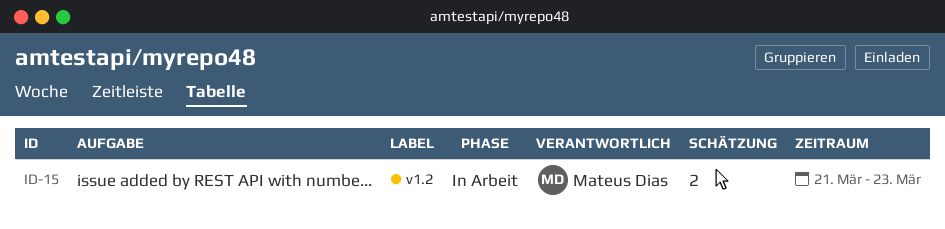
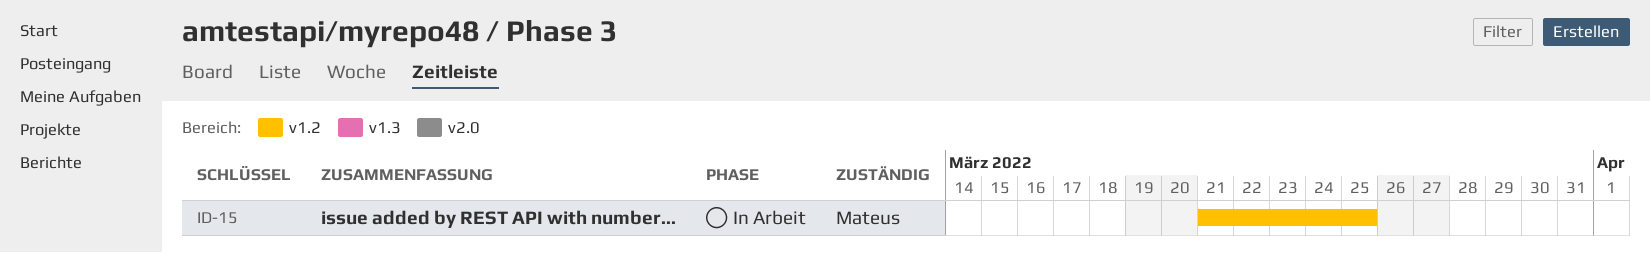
ID-15, due: Mar 23 -> Mar 25

